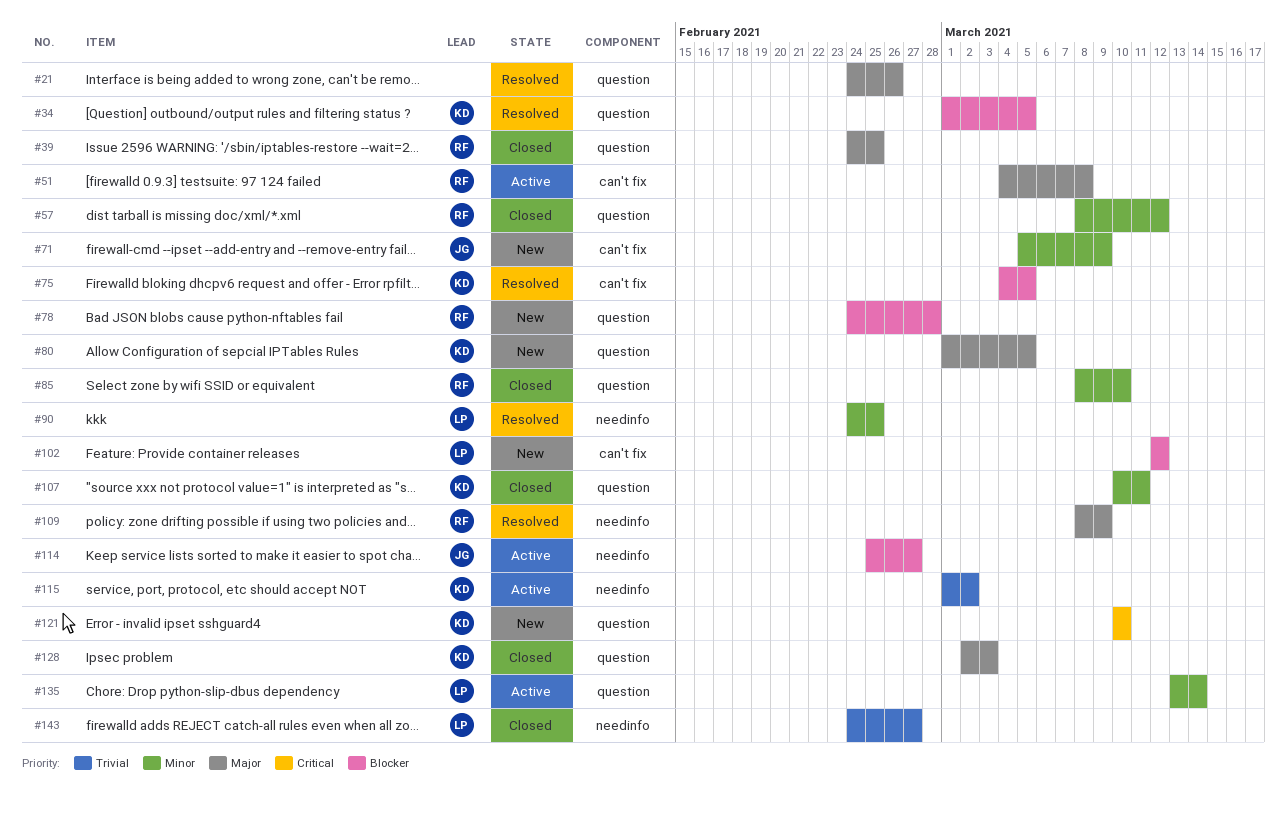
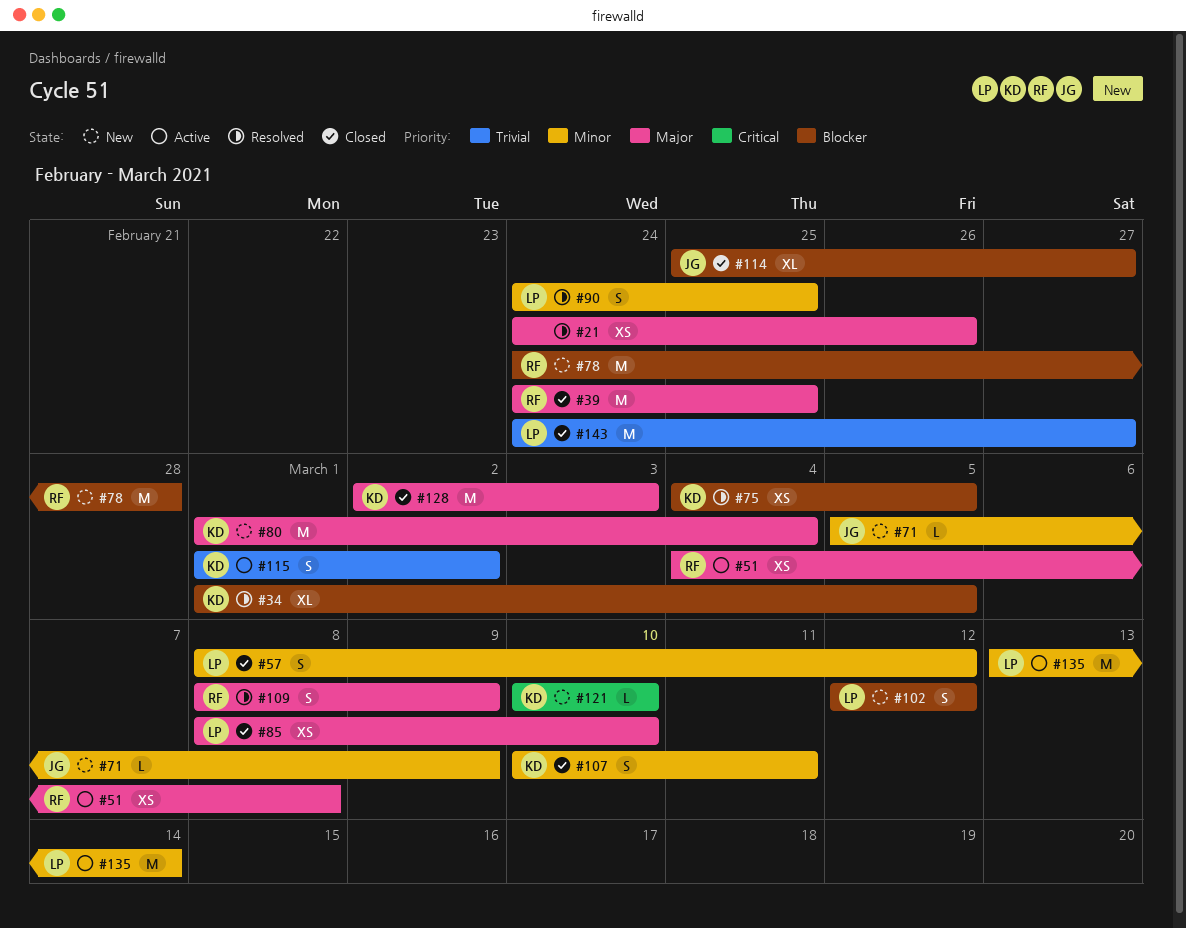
#57, owner: RF -> LP
#80, due: Mar 5 -> Mar 4
#85, owner: RF -> LP
#85, priority: Minor -> Major
#114, status: Active -> Closed

